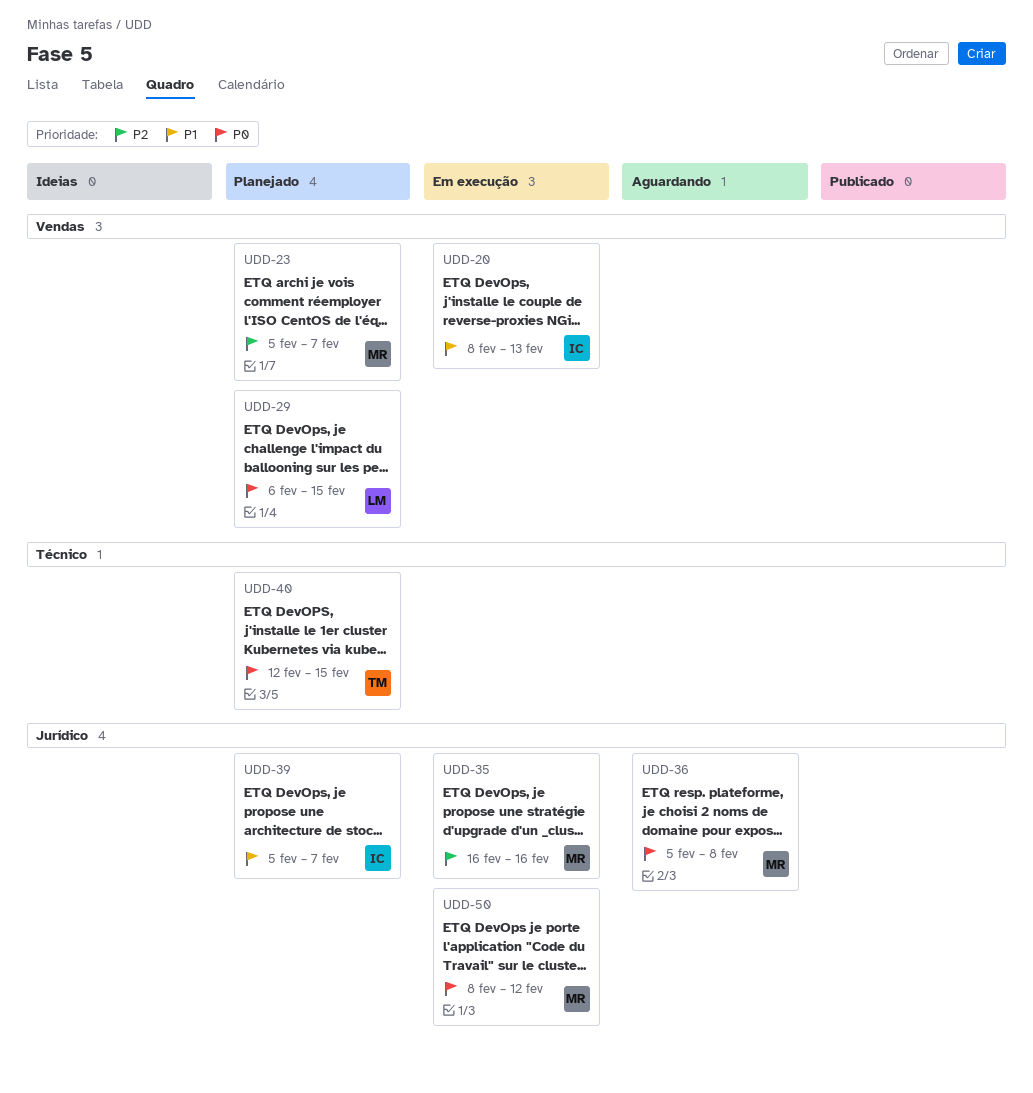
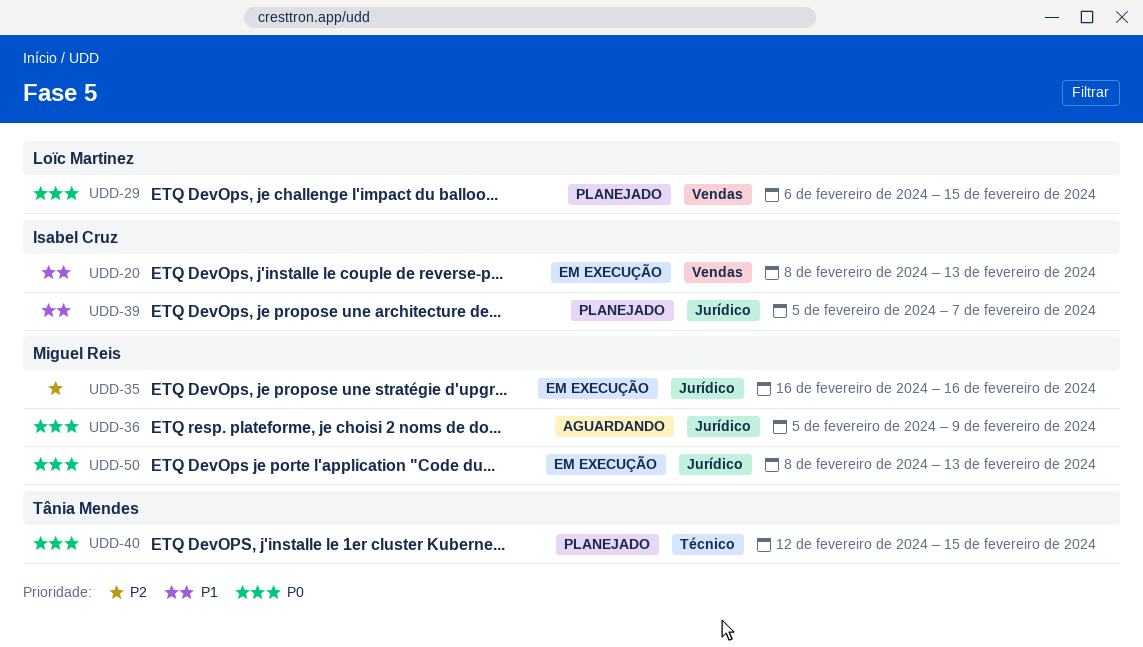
UDD-23: present -> none
UDD-36, due: Feb 8 -> Feb 9
UDD-50, due: Feb 12 -> Feb 13

